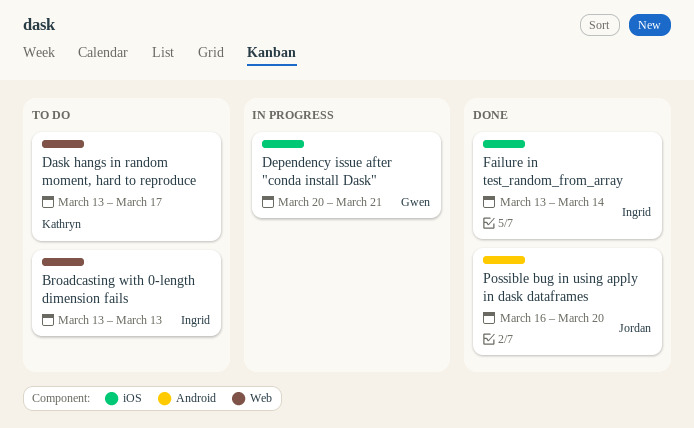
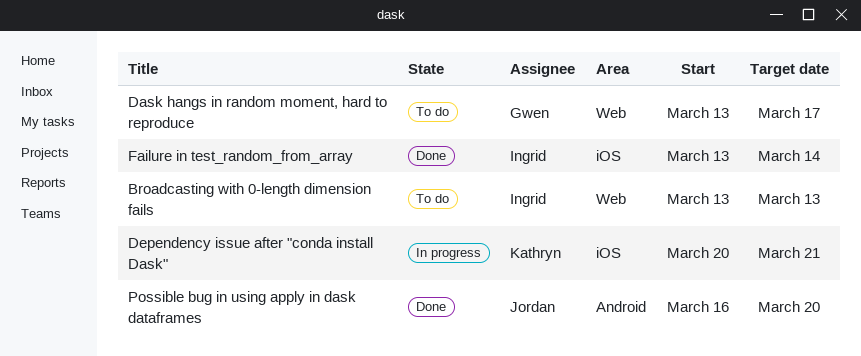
Dask hangs in random moment, hard to reproduce, owner: Kathryn -> Gwen
Dependency issue after "conda install Dask", owner: Gwen -> Kathryn

